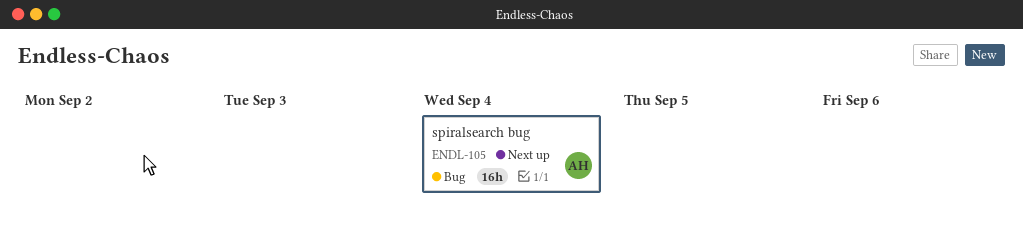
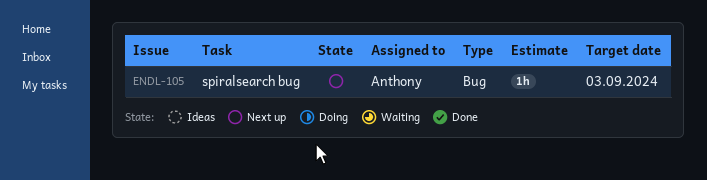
ENDL-105, estimate: 16h -> 1h
ENDL-105, due: Sep 4 -> Sep 3

